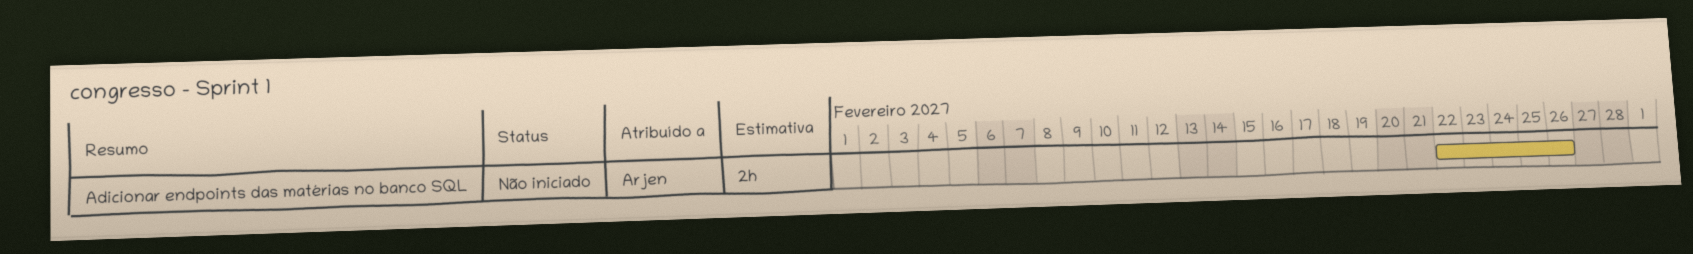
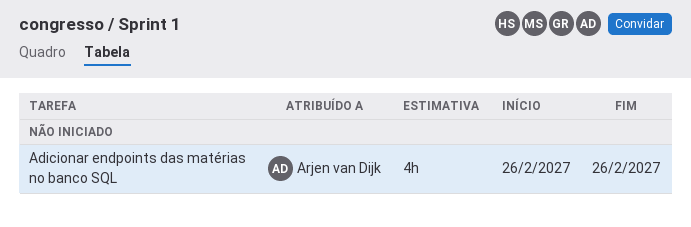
Adicionar endpoints das matérias no banco SQL, estimate: 2h -> 4h
Adicionar endpoints das matérias no banco SQL, start: Feb 22 -> Feb 26

